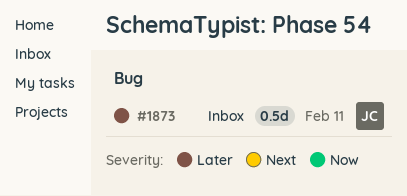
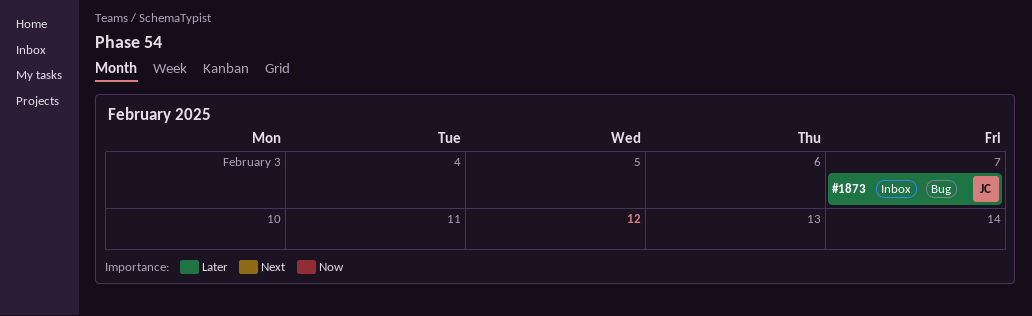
#1873, due: Feb 11 -> Feb 7

